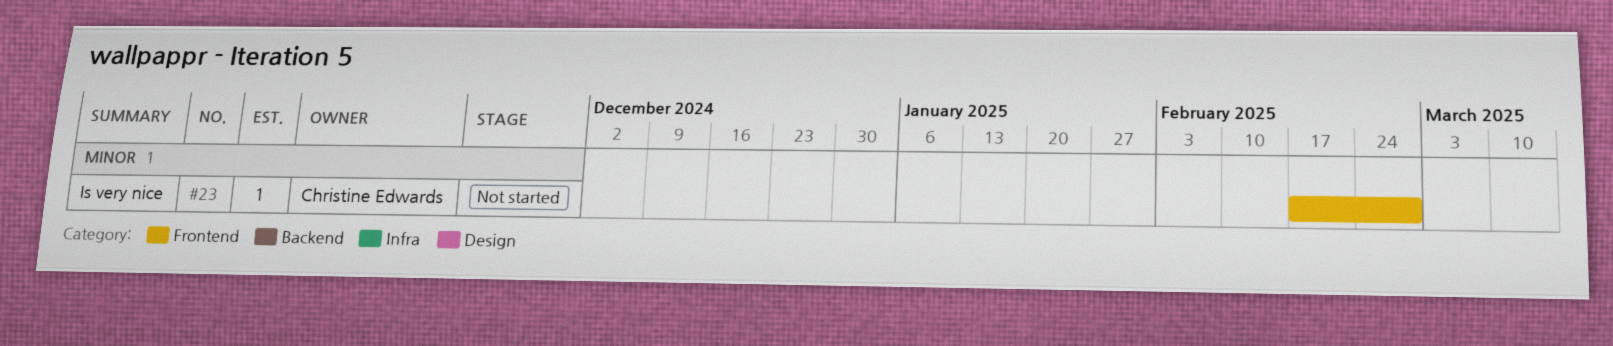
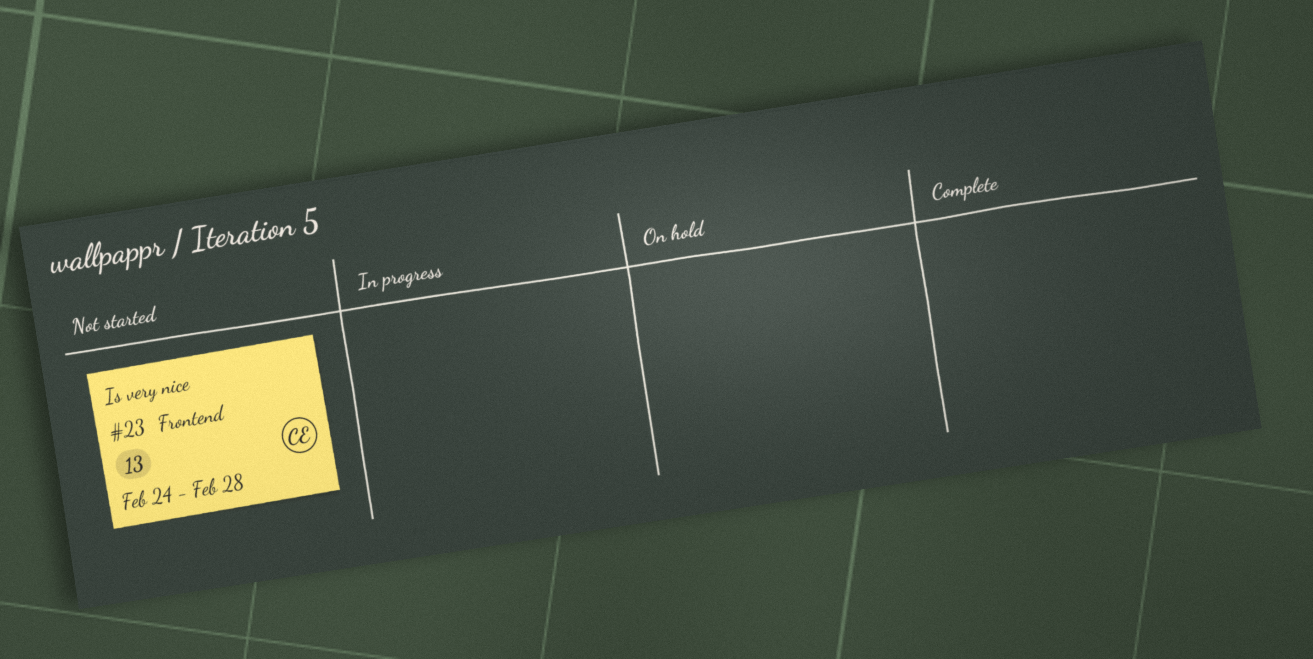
#23, estimate: 1 -> 13
#23, start: Feb 17 -> Feb 24

